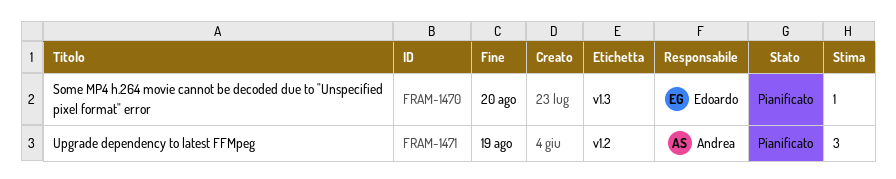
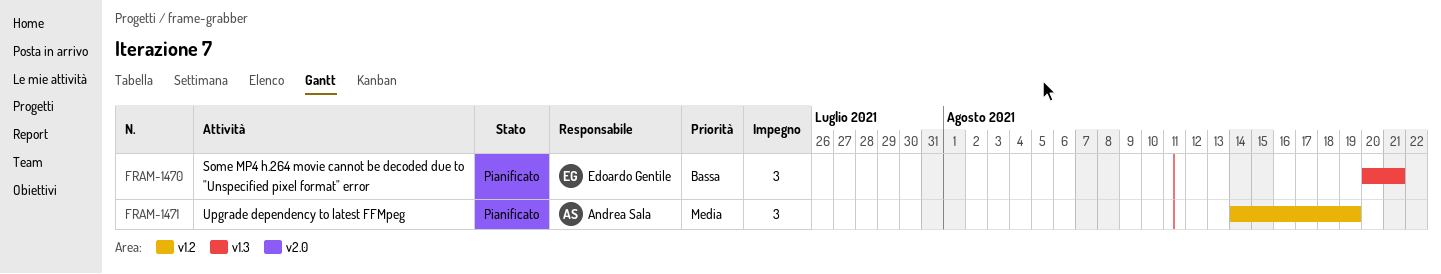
FRAM-1470, estimate: 1 -> 3
FRAM-1470, due: Aug 20 -> Aug 21

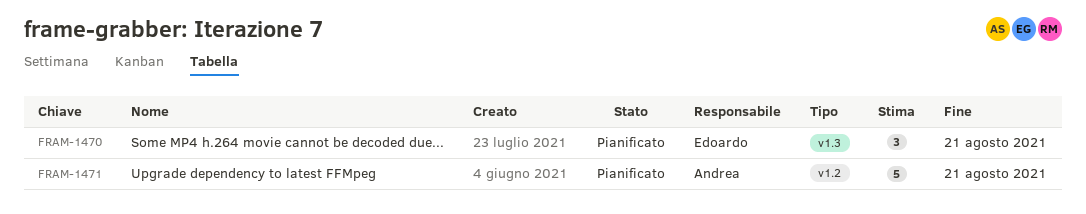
FRAM-1471, estimate: 3 -> 5
FRAM-1471, due: Aug 19 -> Aug 21

